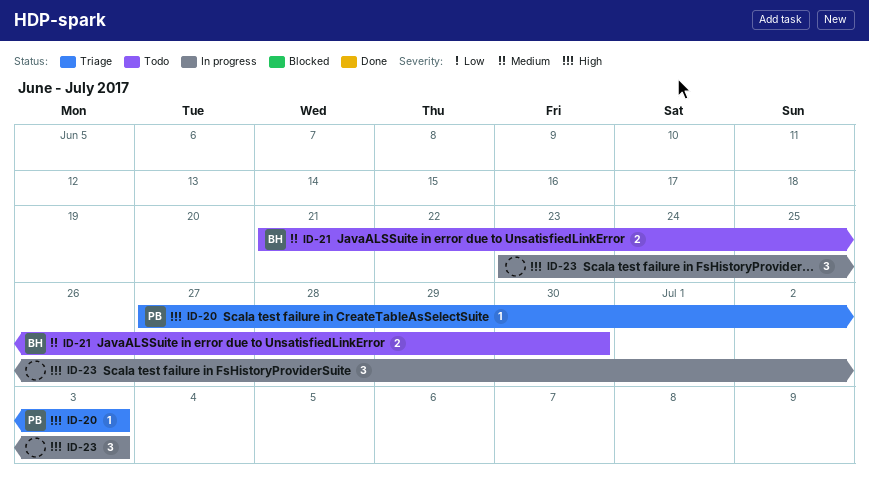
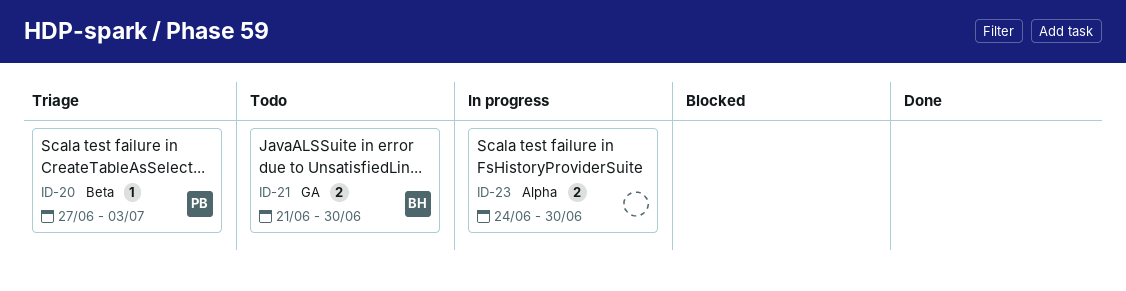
ID-23, estimate: 3 -> 2
ID-23, start: Jun 23 -> Jun 24
ID-23, due: Jul 3 -> Jun 30

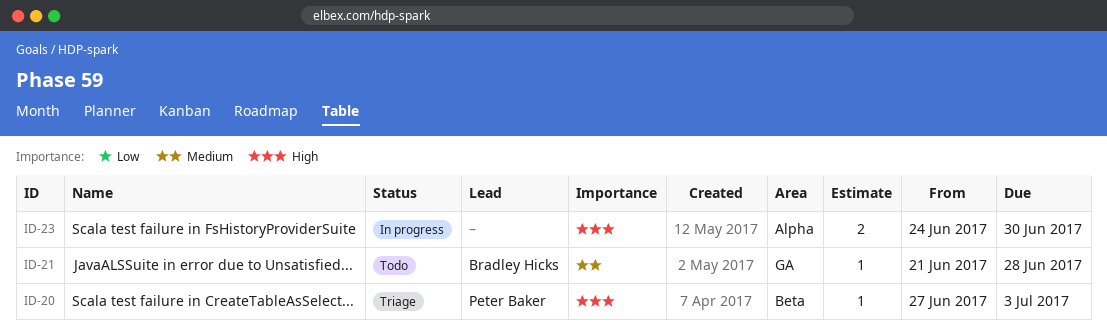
ID-21, estimate: 2 -> 1
ID-21, due: Jun 30 -> Jun 28

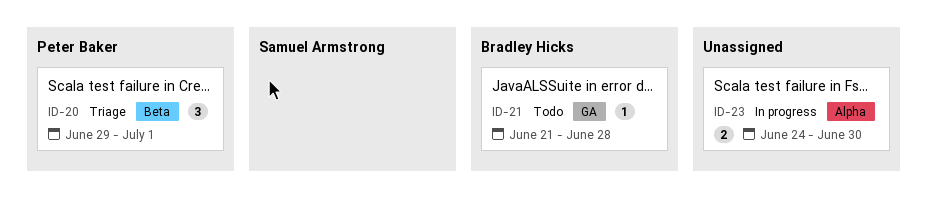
ID-20, estimate: 1 -> 3
ID-20, start: Jun 27 -> Jun 29
ID-20, due: Jul 3 -> Jul 1

